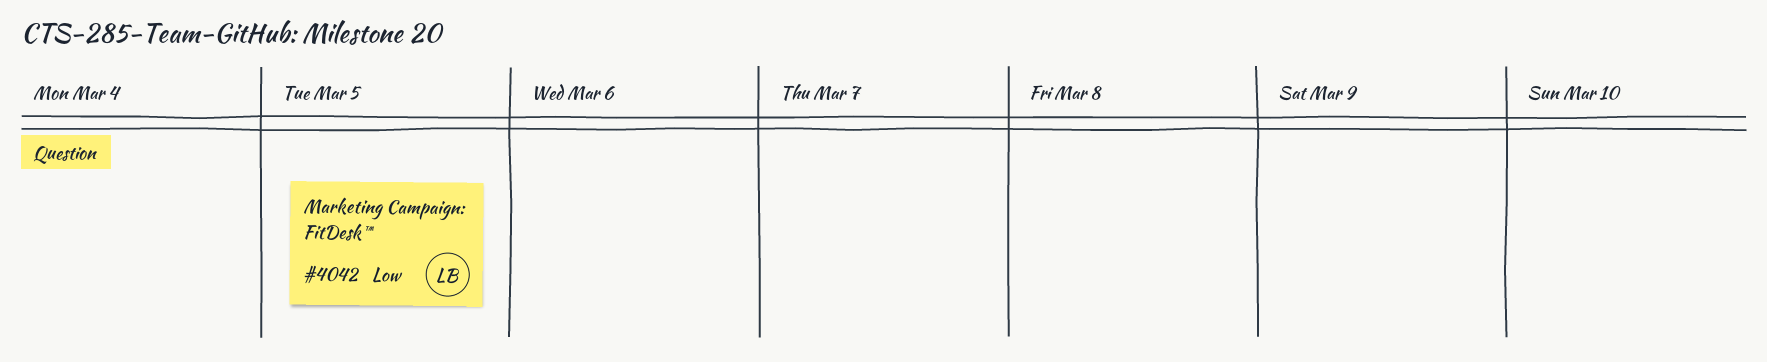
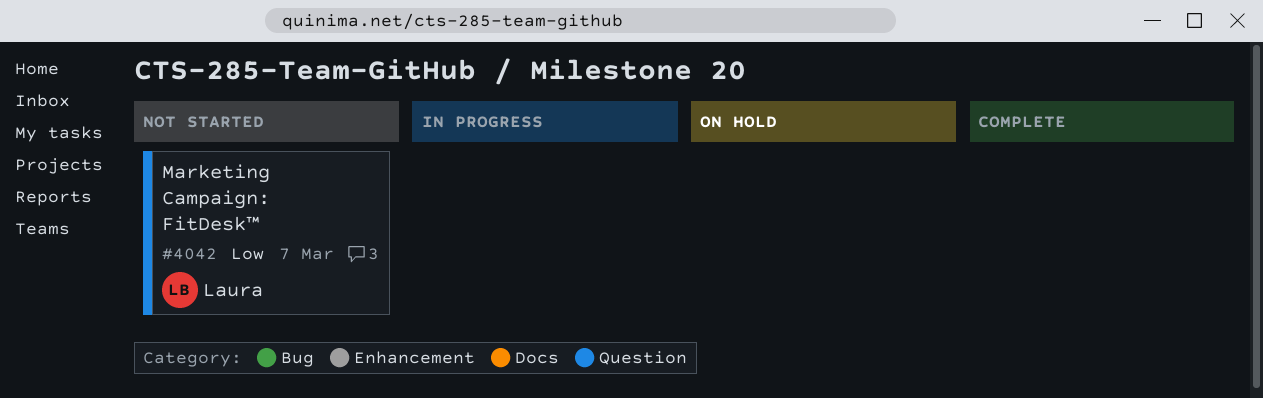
#4042, due: Mar 5 -> Mar 7

